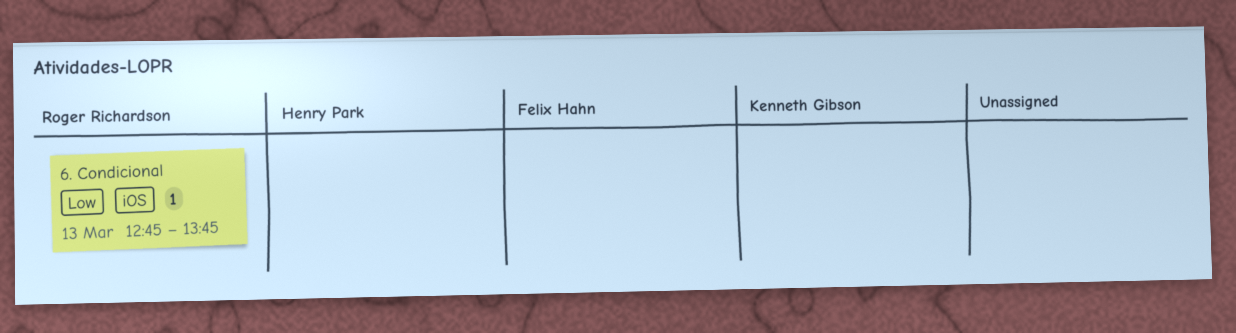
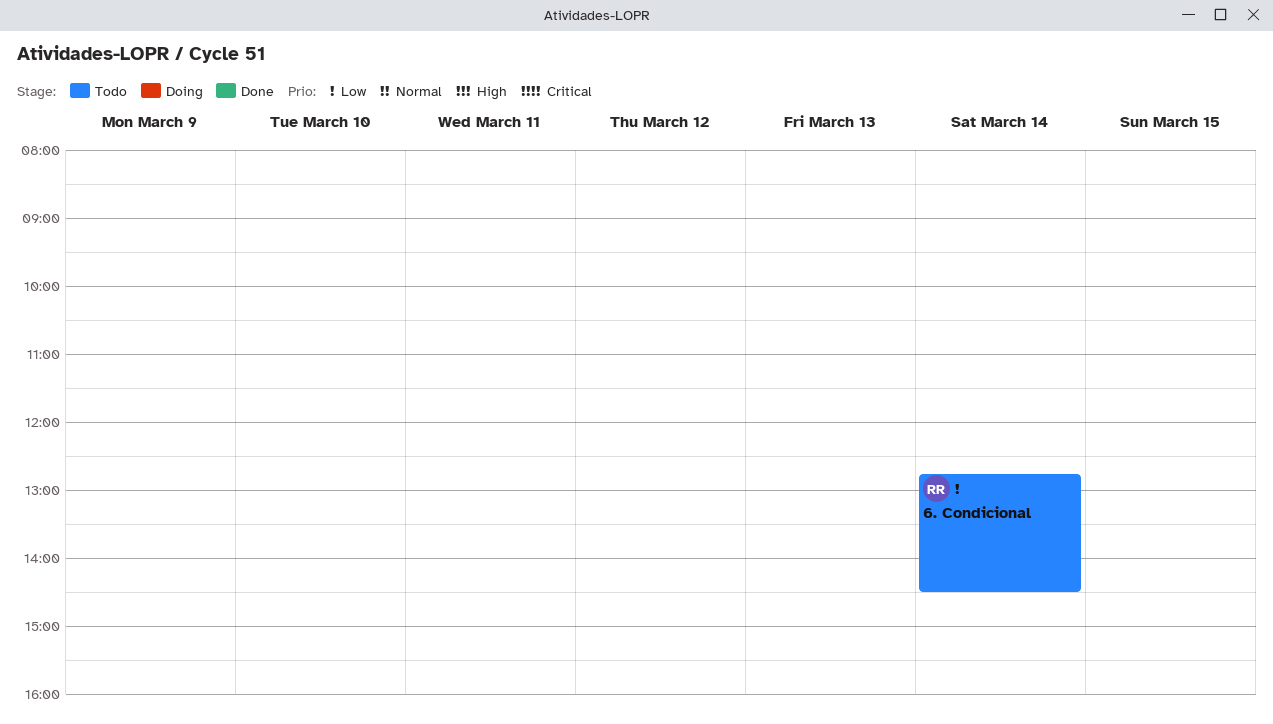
6. Condicional, day: Mar 13 -> Mar 14
6. Condicional, ends: 13:45 -> 14:30

